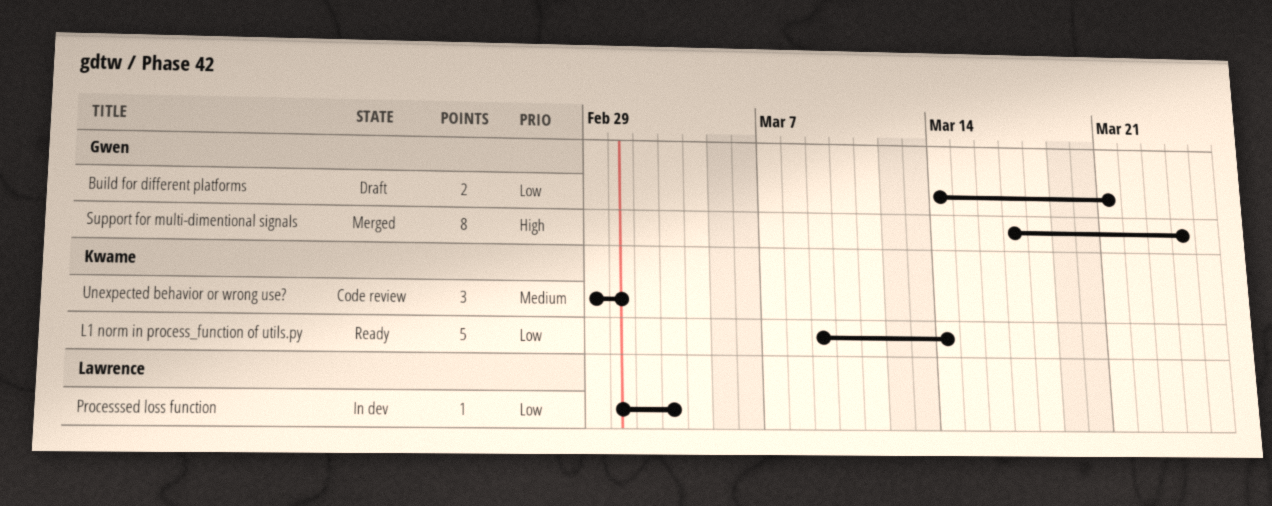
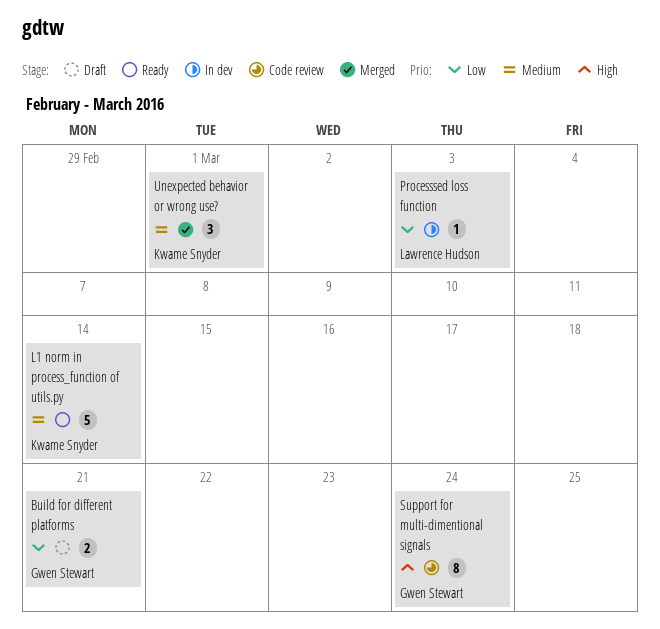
L1 norm in process_function of utils.py, priority: Low -> Medium
Support for multi-dimentional signals, status: Merged -> Code review
Unexpected behavior or wrong use?, status: Code review -> Merged

